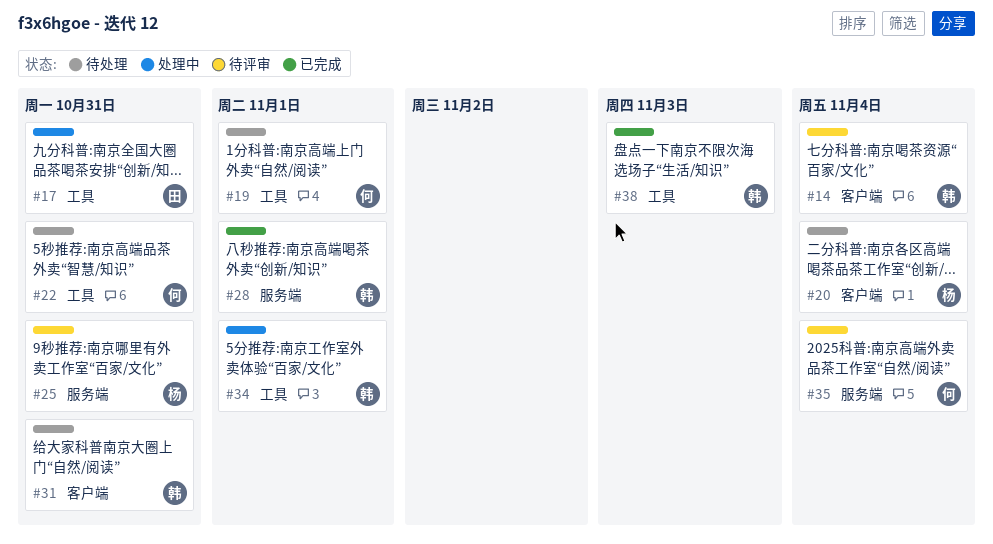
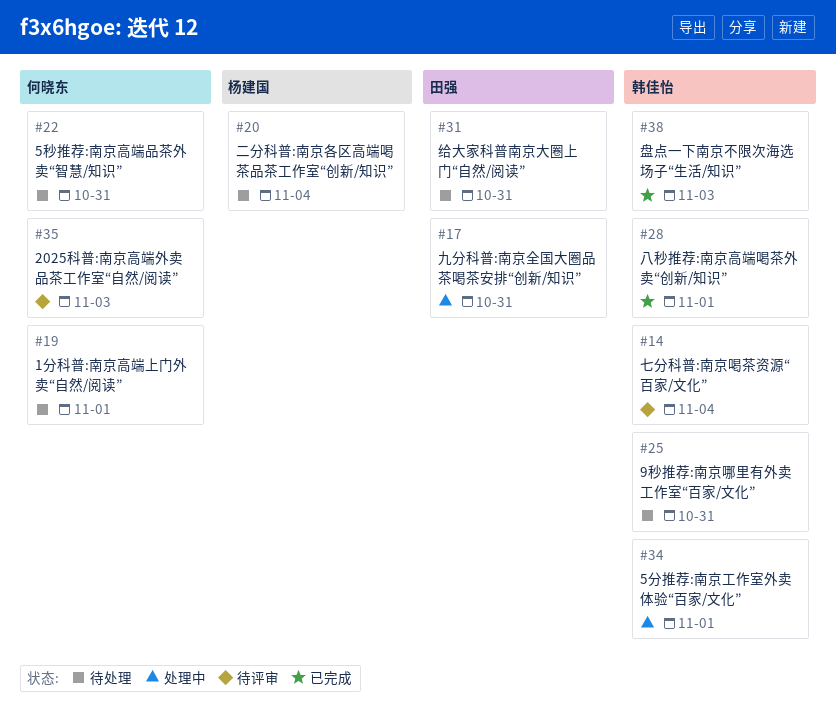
#25, status: 待评审 -> 待处理
#25, owner: 杨建国 -> 韩佳怡
#31, owner: 韩佳怡 -> 田强
#35, due: Nov 4 -> Nov 3

